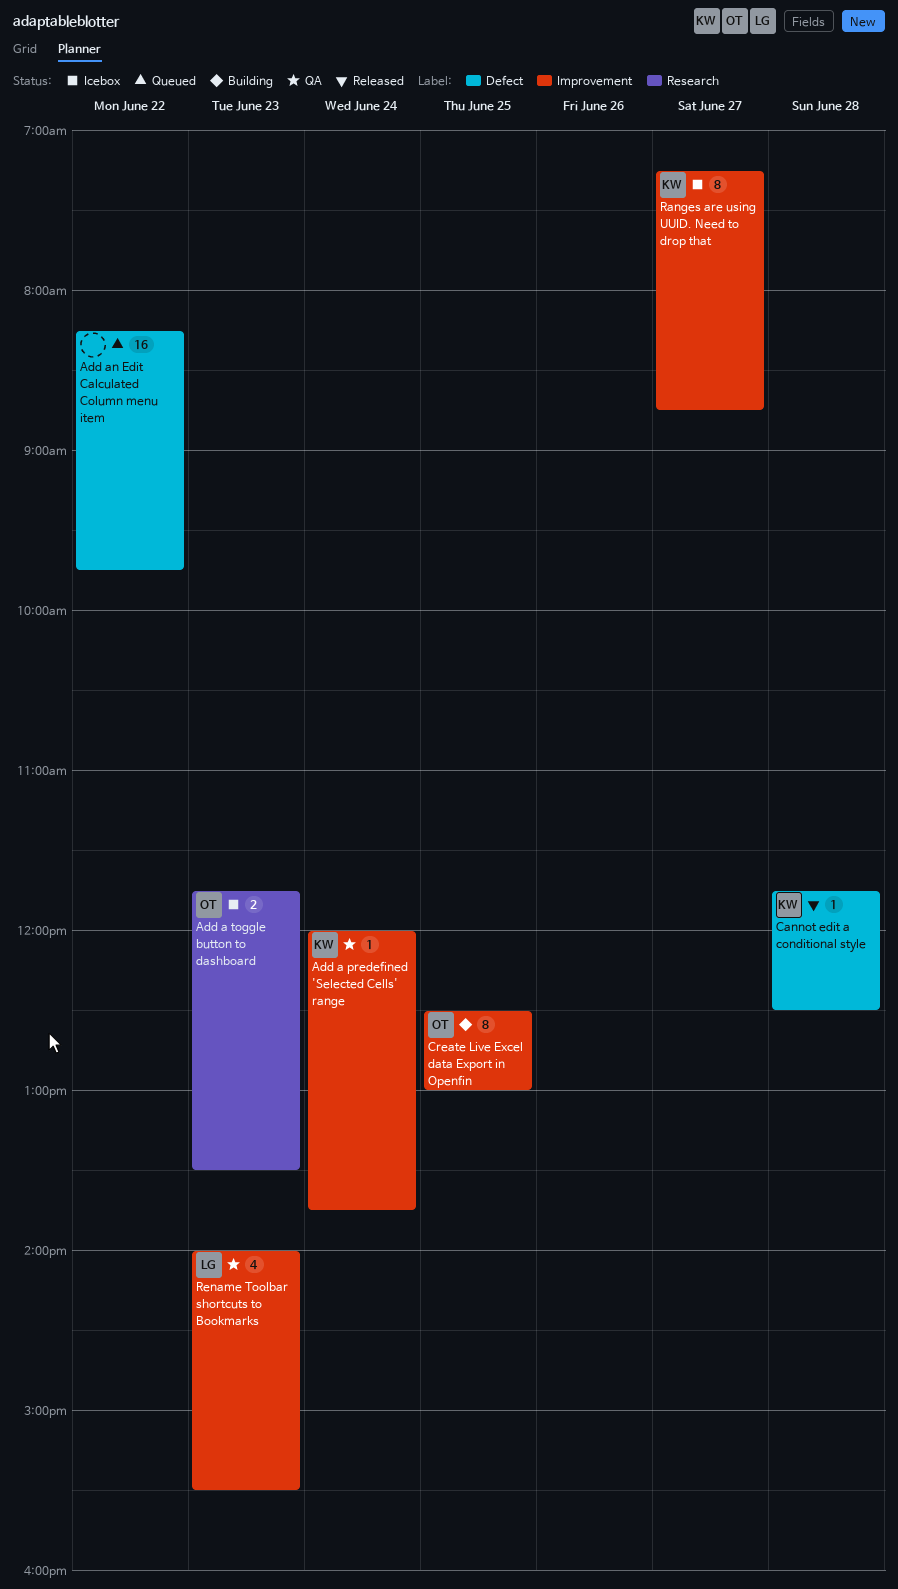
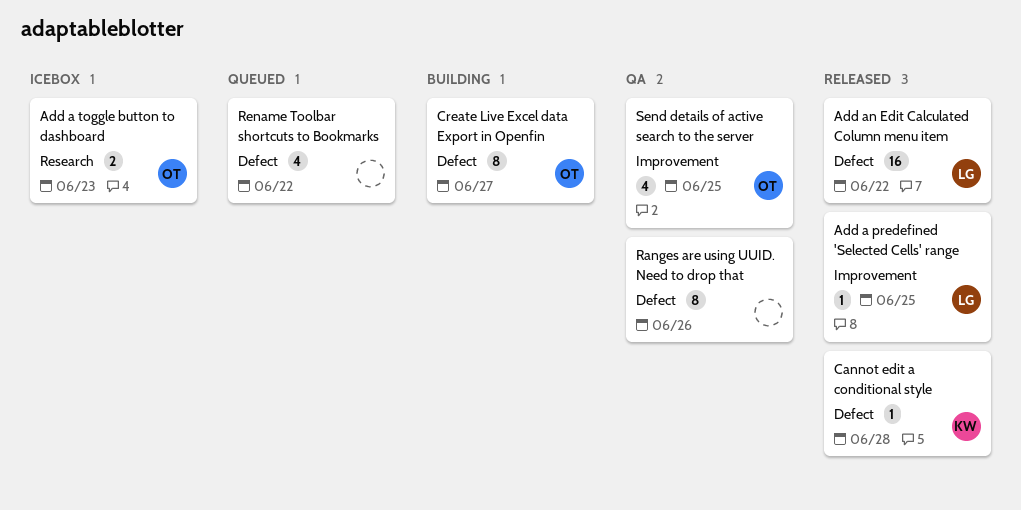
Add a predefined 'Selected Cells' range, status: QA -> Released
Add a predefined 'Selected Cells' range, owner: KW -> LG
Add a predefined 'Selected Cells' range, day: Jun 24 -> Jun 25
Add an Edit Calculated Column menu item, status: Queued -> Released
Add an Edit Calculated Column menu item, owner: none -> LG
Create Live Excel data Export in Openfin, label: Improvement -> Defect
Create Live Excel data Export in Openfin, day: Jun 25 -> Jun 27
Ranges are using UUID. Need to drop that, status: Icebox -> QA
Ranges are using UUID. Need to drop that, owner: KW -> none
Ranges are using UUID. Need to drop that, label: Improvement -> Defect
Ranges are using UUID. Need to drop that, day: Jun 27 -> Jun 26
Rename Toolbar shortcuts to Bookmarks, status: QA -> Queued
Rename Toolbar shortcuts to Bookmarks, owner: LG -> none
Rename Toolbar shortcuts to Bookmarks, label: Improvement -> Defect
Rename Toolbar shortcuts to Bookmarks, day: Jun 23 -> Jun 22
Send details of active search to the server: none -> present

